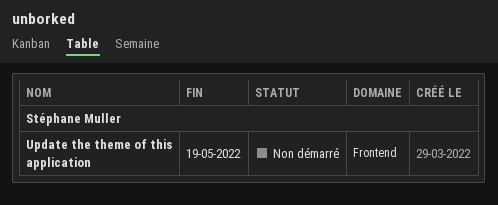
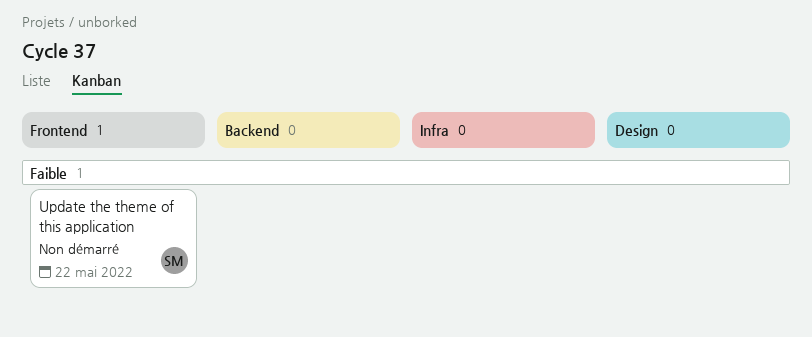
Update the theme of this application, due: May 19 -> May 22

